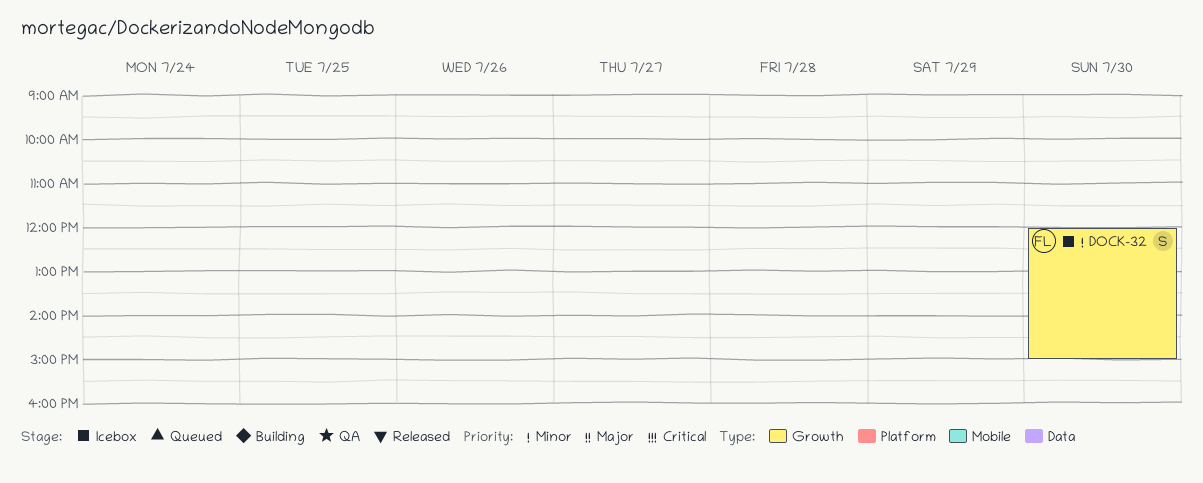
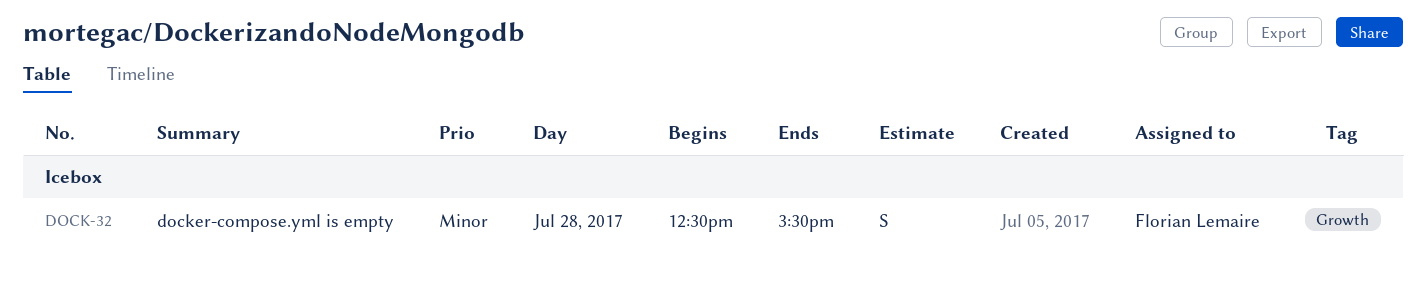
DOCK-32, day: Jul 30 -> Jul 28
DOCK-32, begins: 12:00 -> 12:30
DOCK-32, ends: 15:00 -> 15:30

